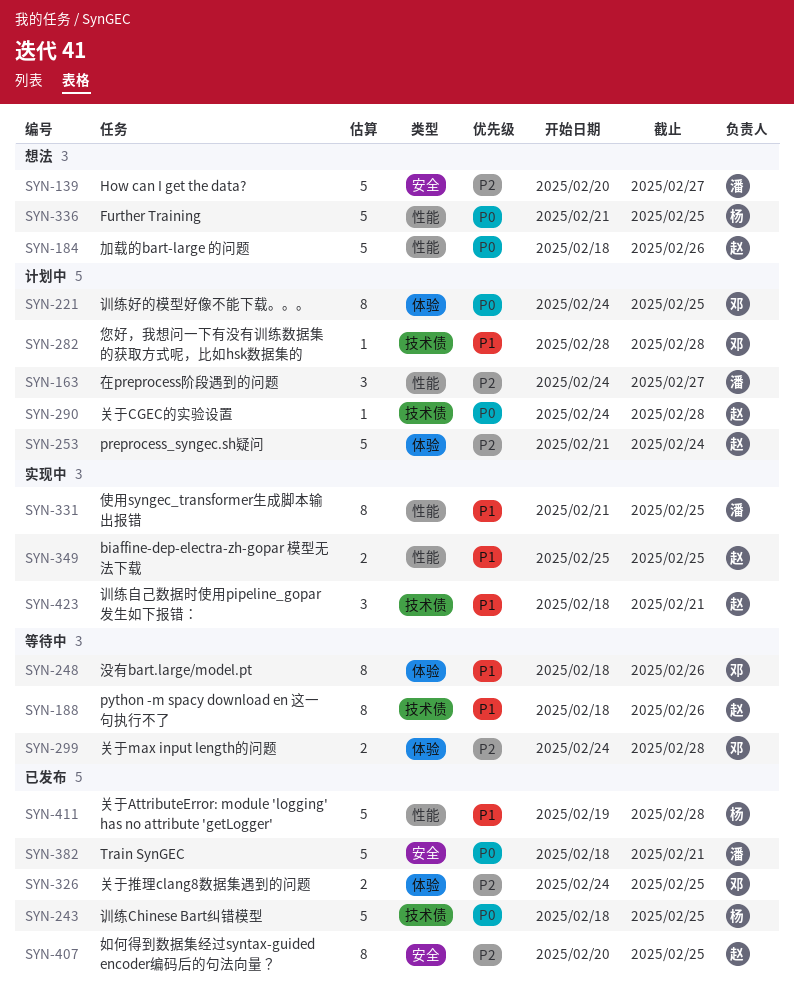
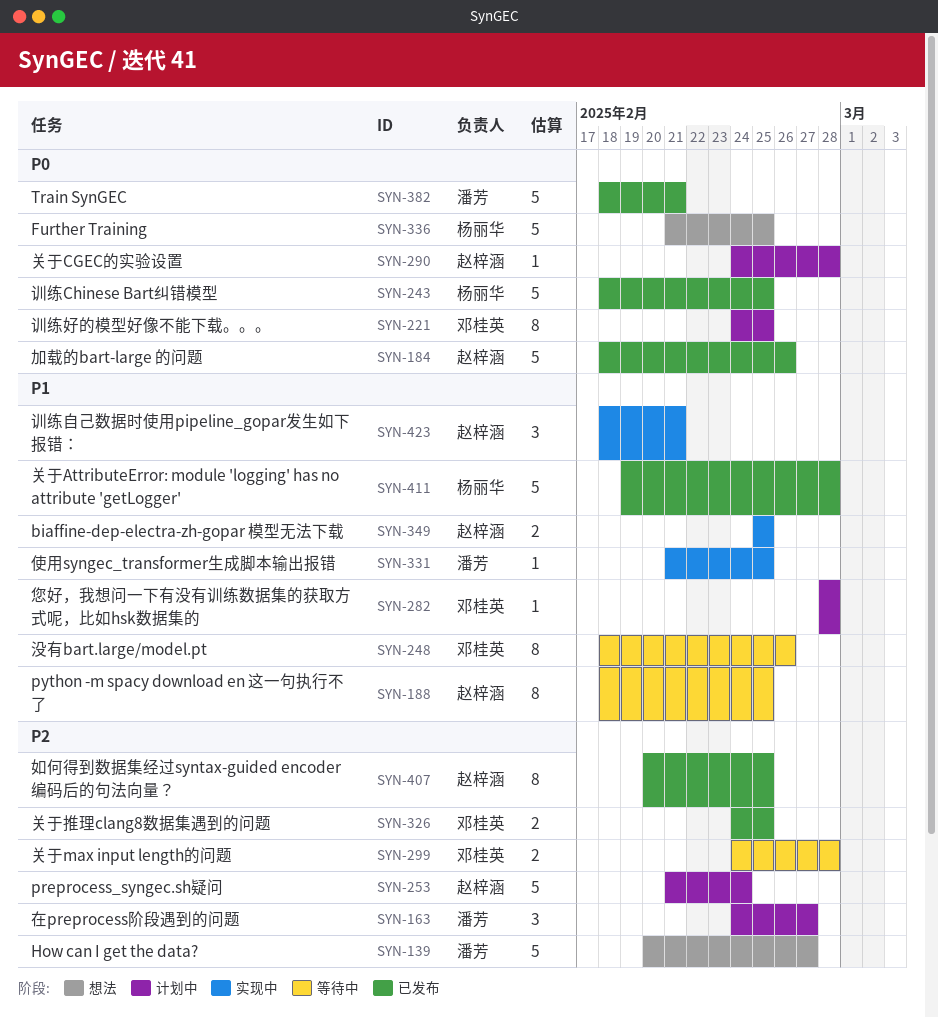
SYN-184, status: 想法 -> 已发布
SYN-188, due: Feb 26 -> Feb 25
SYN-331, estimate: 8 -> 1

